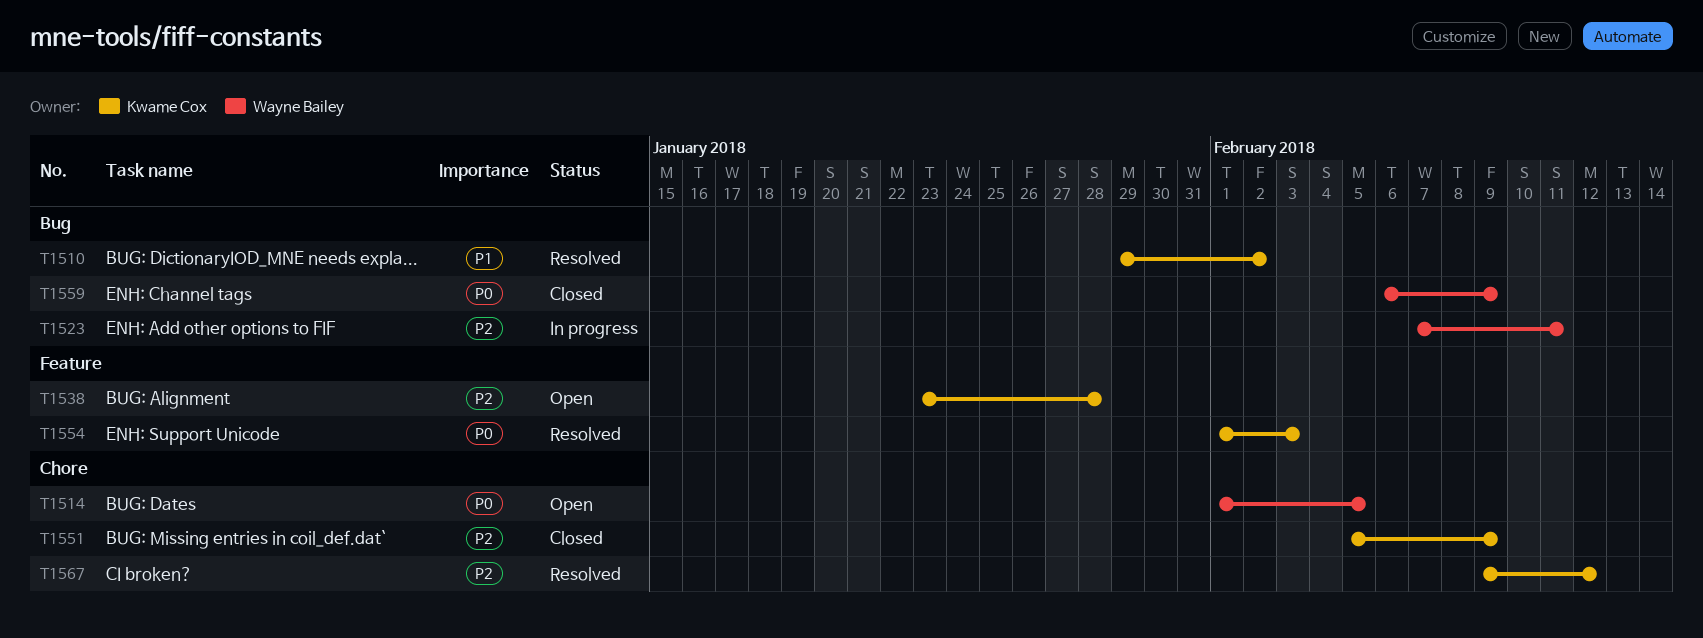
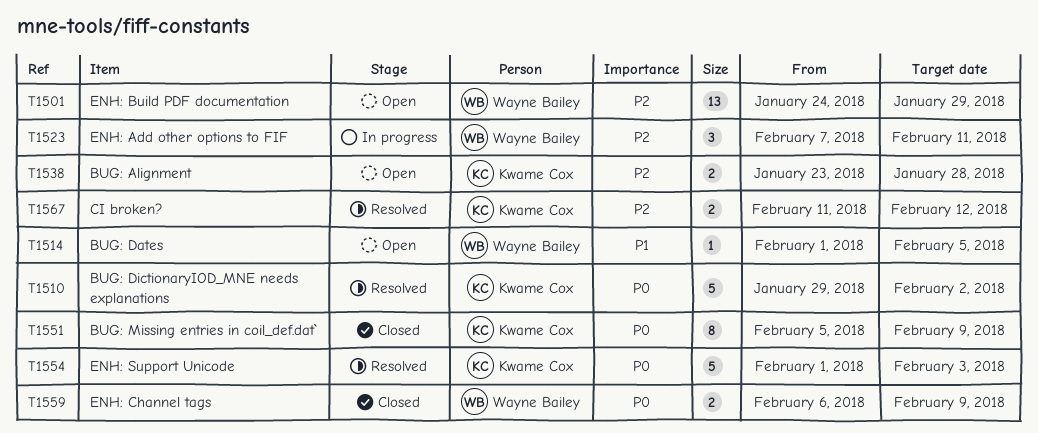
T1501: none -> present
T1510, priority: P1 -> P0
T1514, priority: P0 -> P1
T1551, priority: P2 -> P0
T1567, start: Feb 9 -> Feb 11

